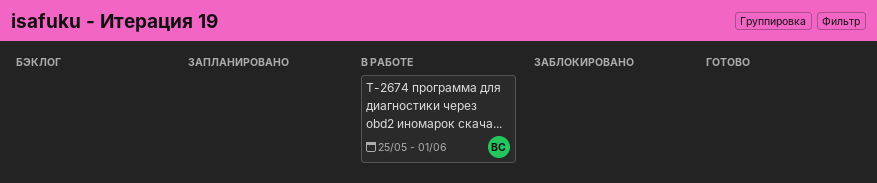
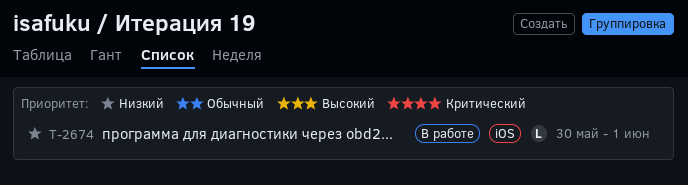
T-2674, start: May 25 -> May 30

